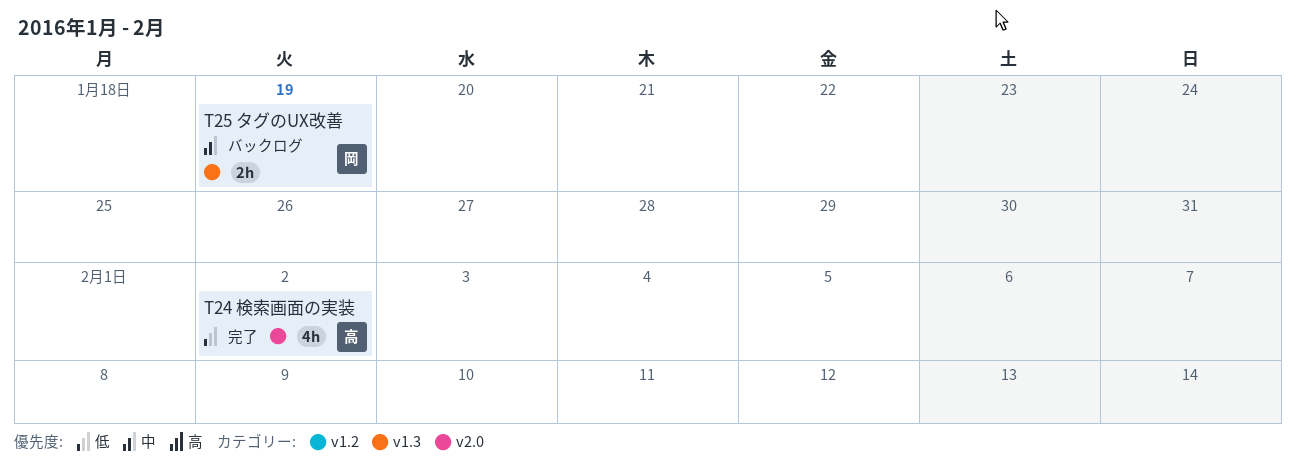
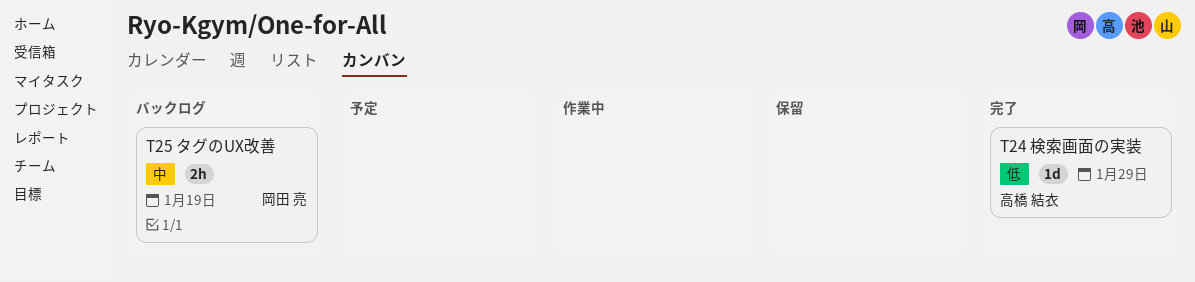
T24, estimate: 4h -> 1d
T24, due: Feb 2 -> Jan 29

